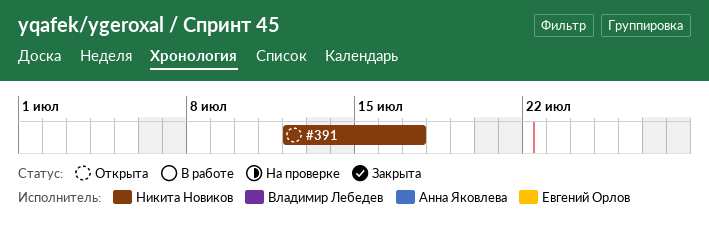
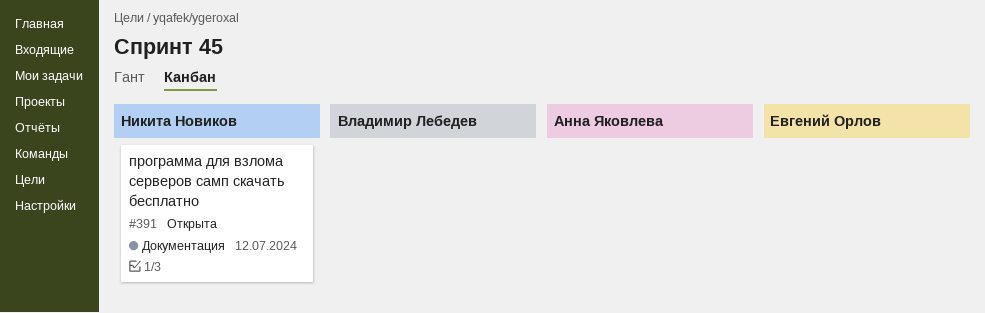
#391, due: Jul 17 -> Jul 12

